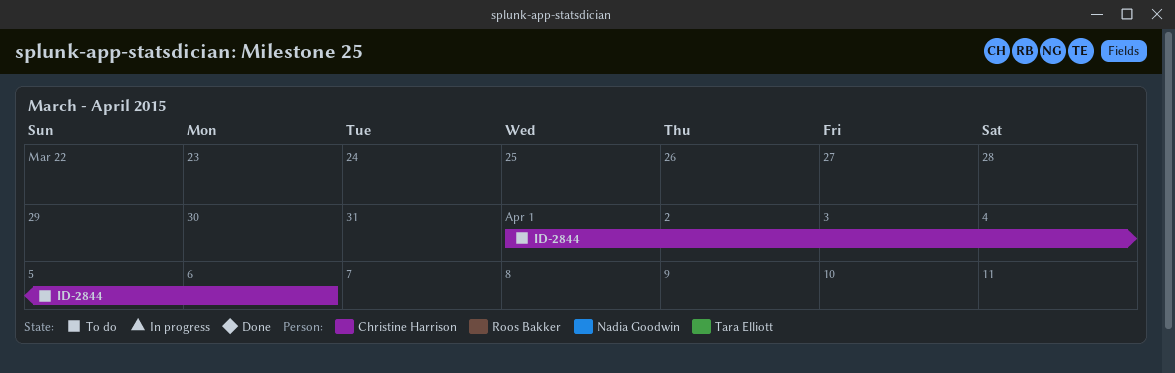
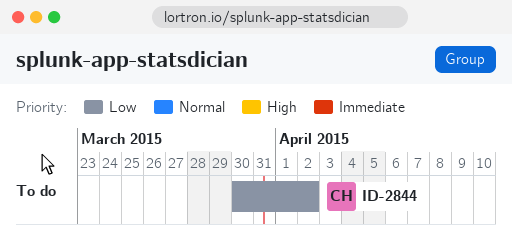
ID-2844, start: Apr 1 -> Mar 30
ID-2844, due: Apr 6 -> Apr 2

